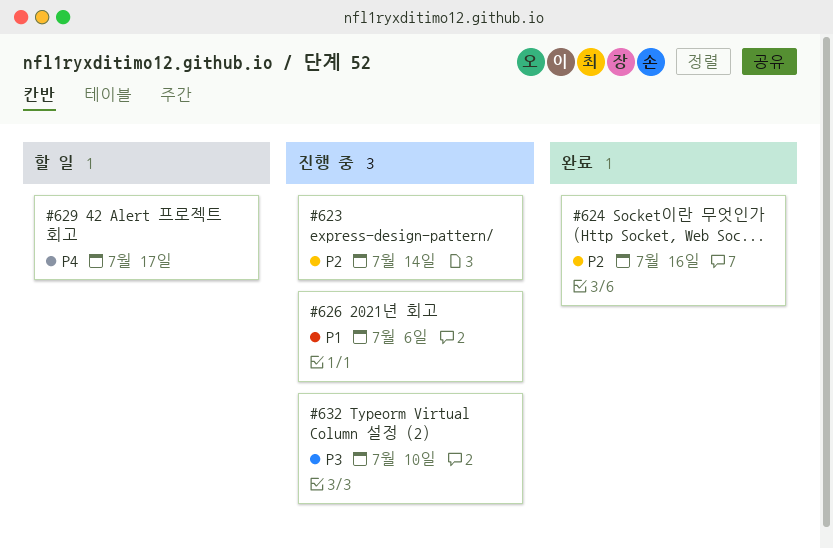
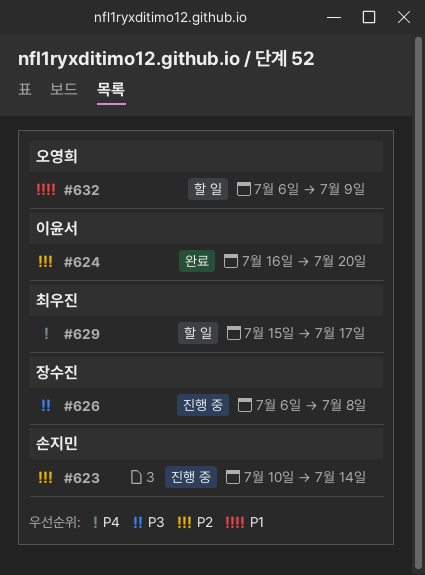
#624, due: Jul 16 -> Jul 20
#626, priority: P1 -> P3
#626, due: Jul 6 -> Jul 8
#632, status: 진행 중 -> 할 일
#632, priority: P3 -> P1
#632, due: Jul 10 -> Jul 9

